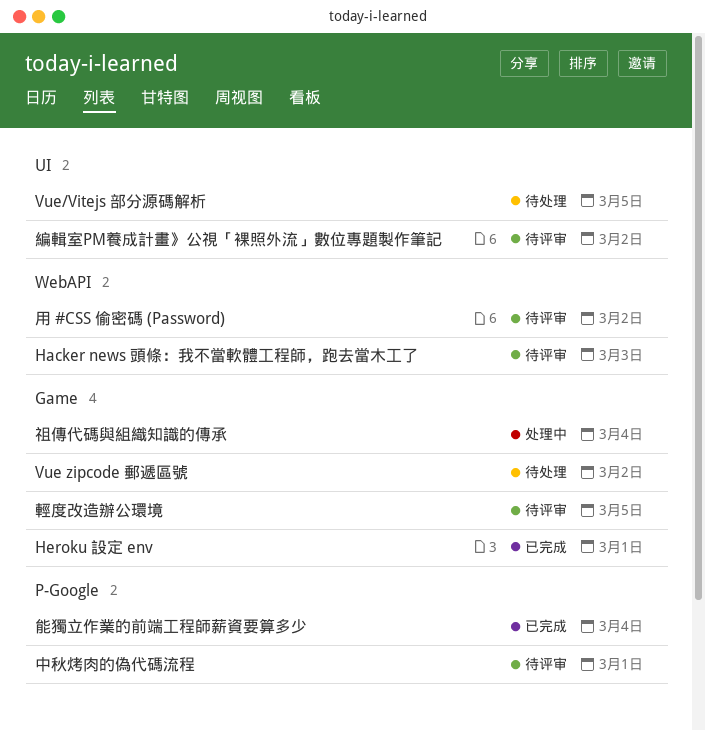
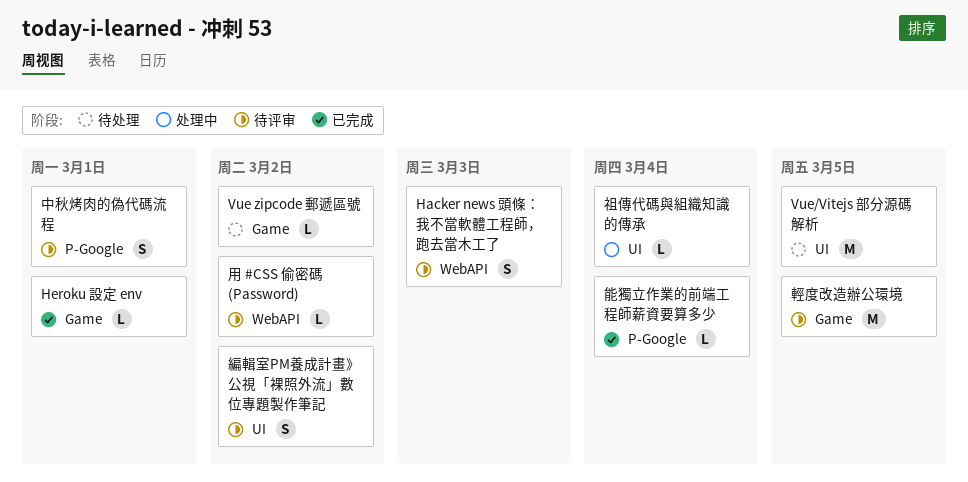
祖傳代碼與組織知識的傳承, label: Game -> UI

